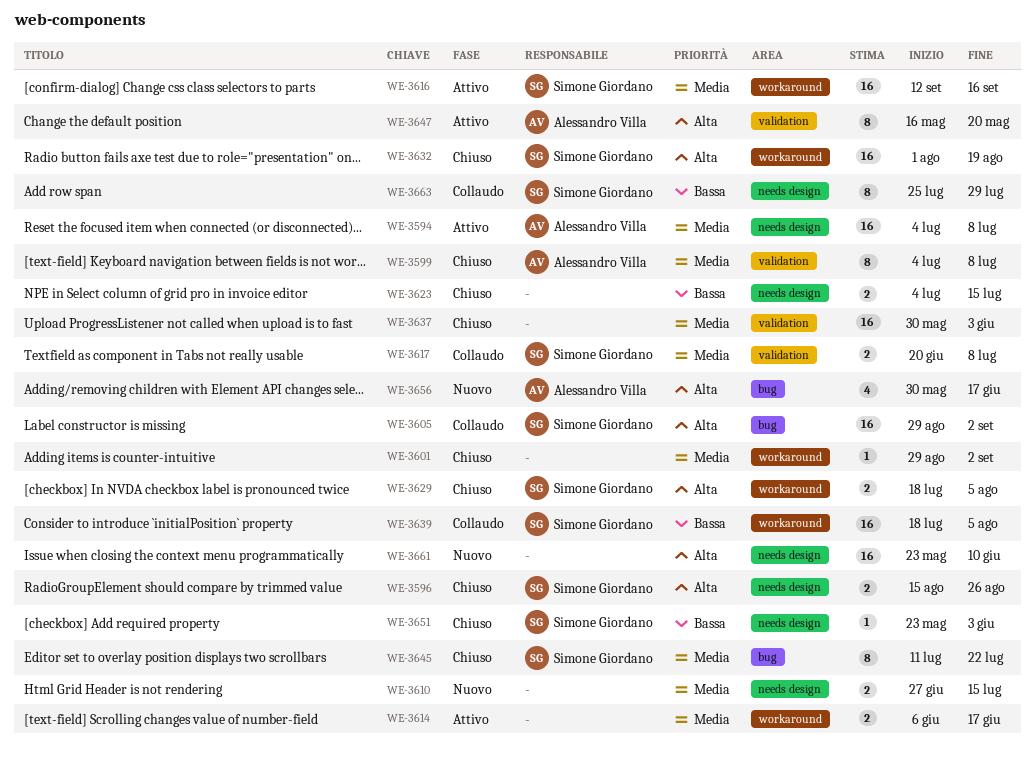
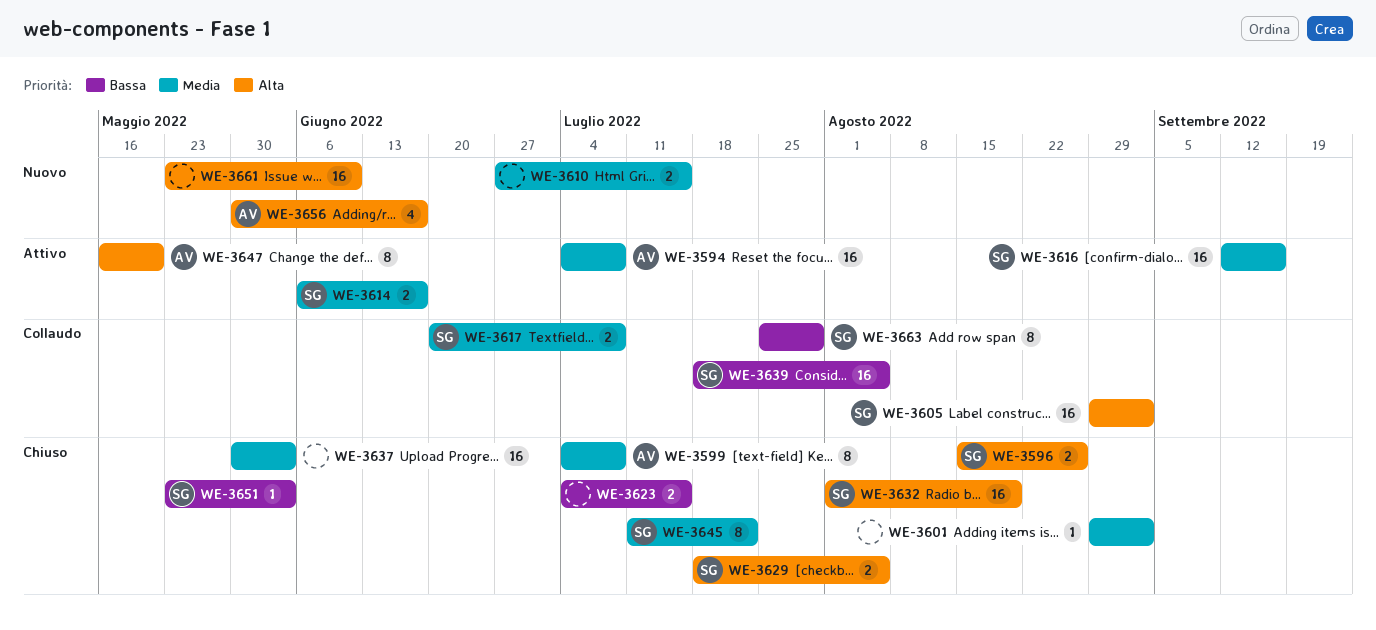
WE-3614, owner: none -> Simone Giordano

